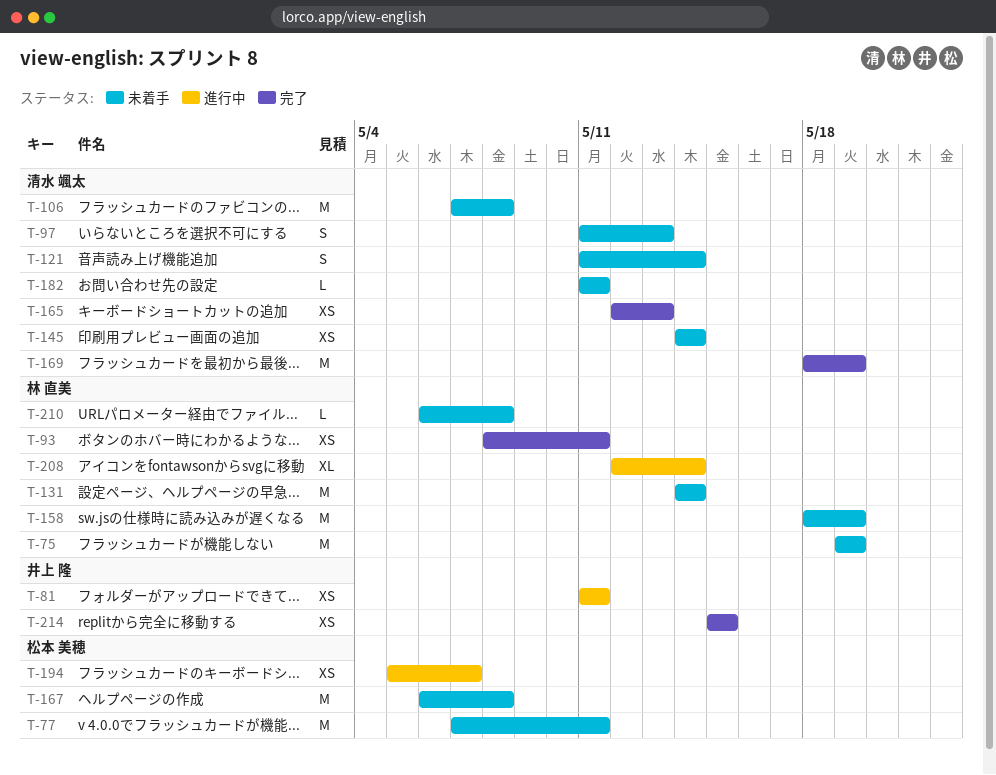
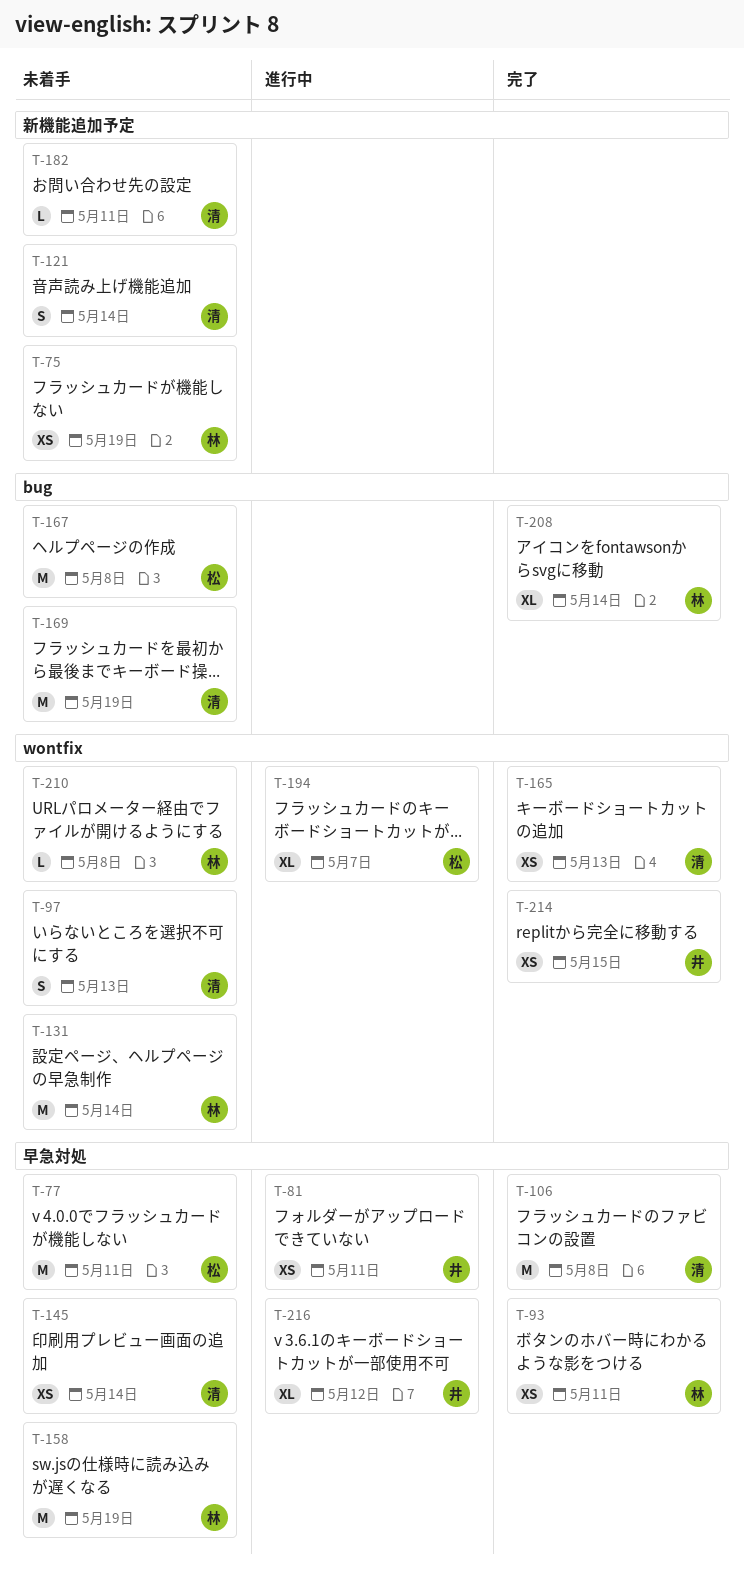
T-75, estimate: M -> XS
T-106, status: 未着手 -> 完了
T-169, status: 完了 -> 未着手
T-194, estimate: XS -> XL
T-208, status: 進行中 -> 完了
T-216: none -> present

